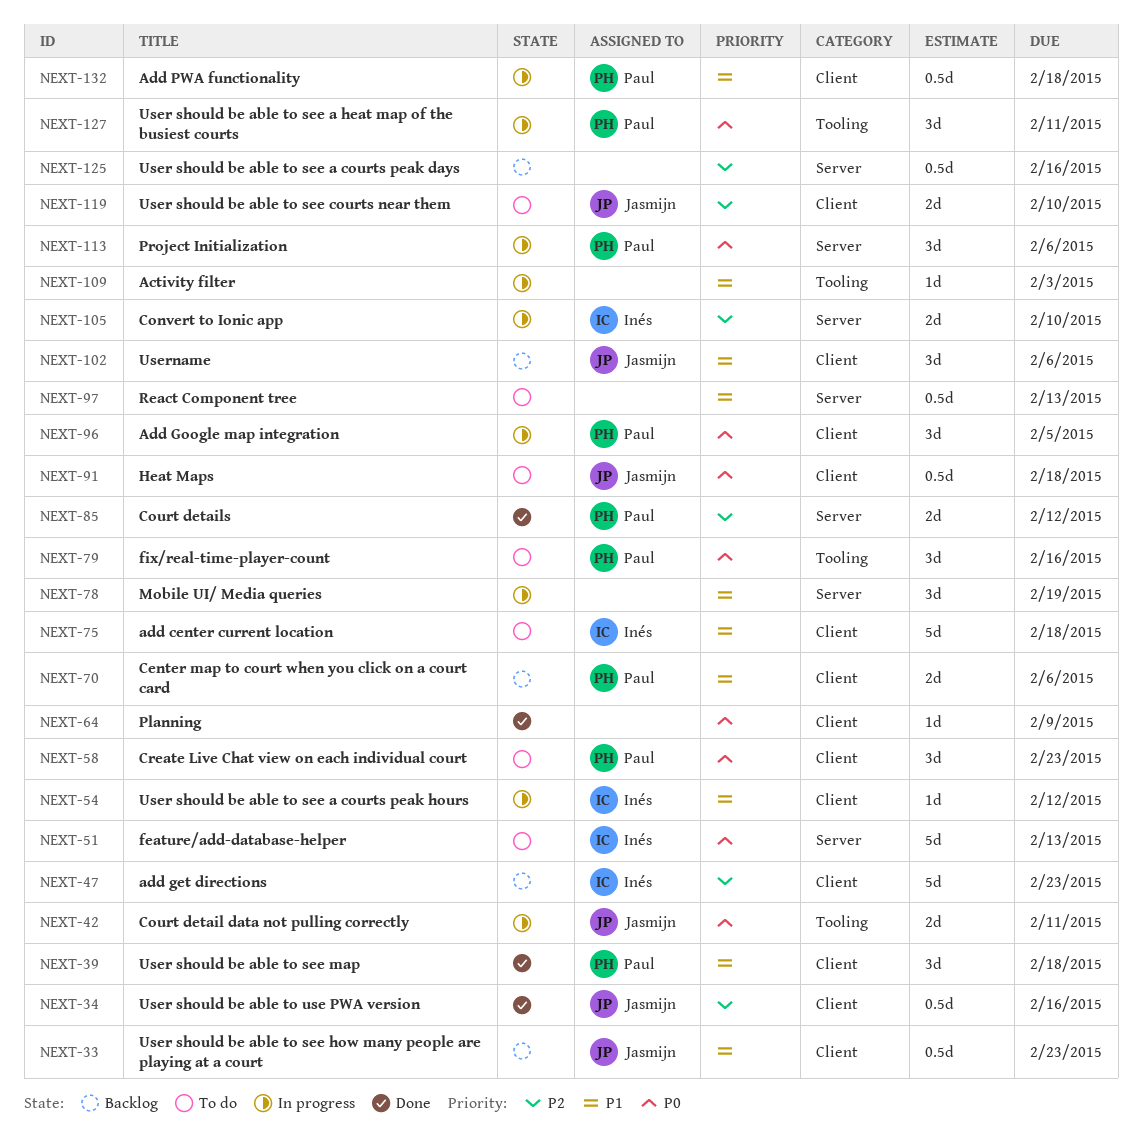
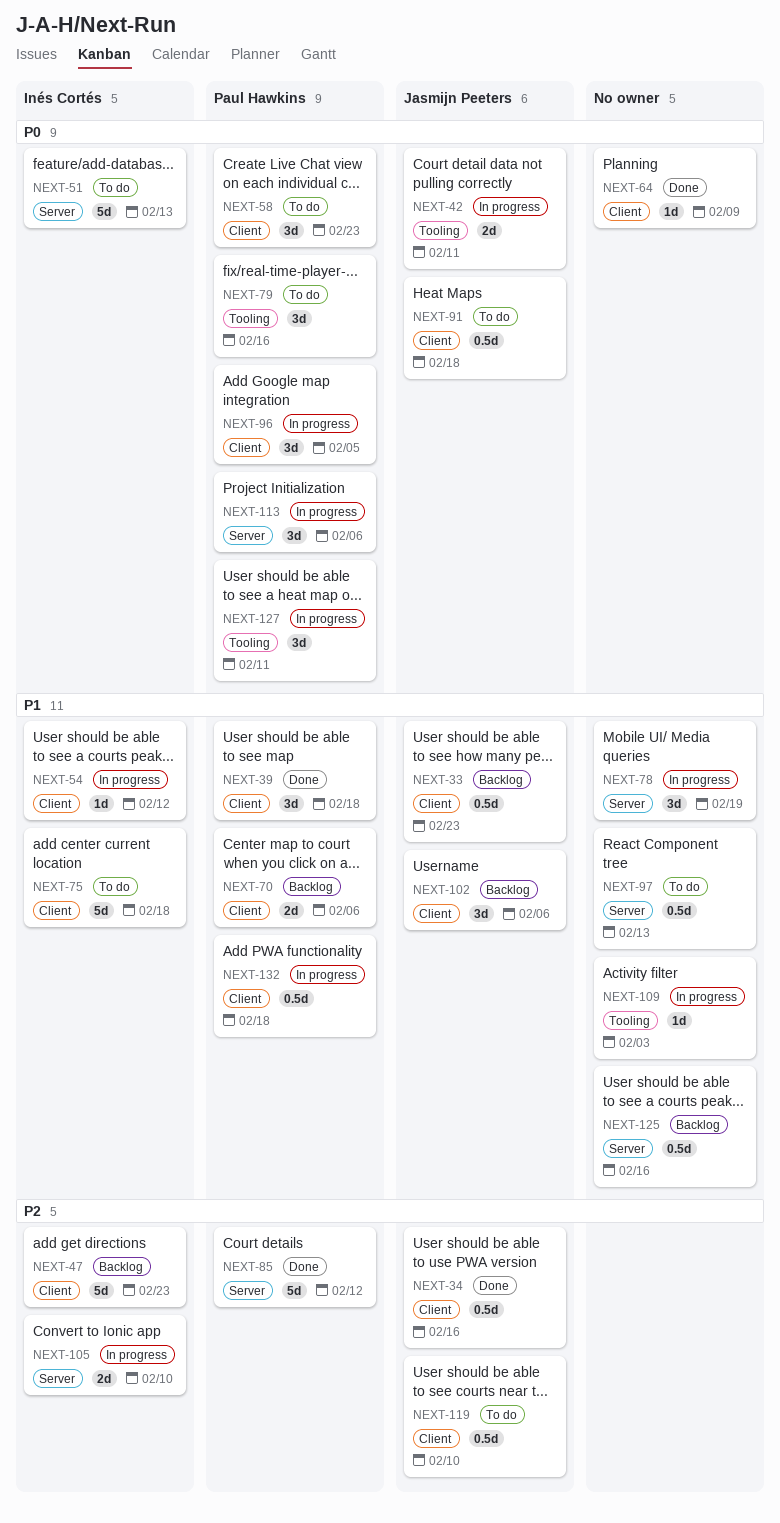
NEXT-85, estimate: 2d -> 5d
NEXT-119, estimate: 2d -> 0.5d
NEXT-125, priority: P2 -> P1

